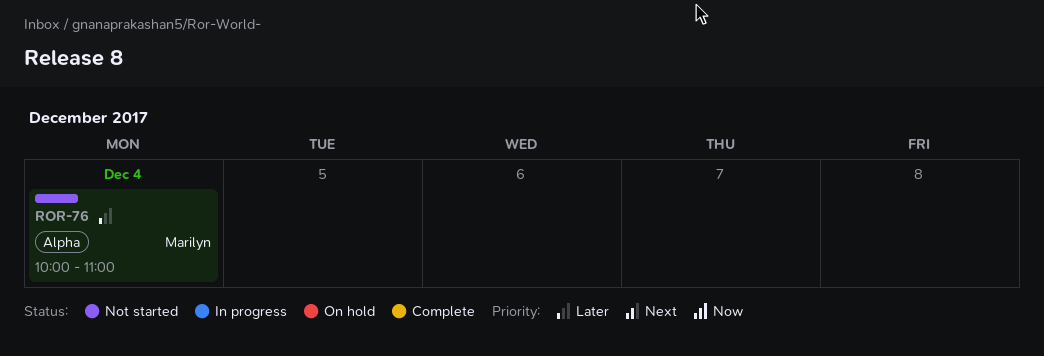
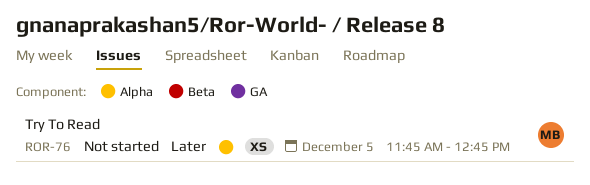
ROR-76, day: Dec 4 -> Dec 5
ROR-76, begins: 10:00 -> 11:45
ROR-76, ends: 11:00 -> 12:45

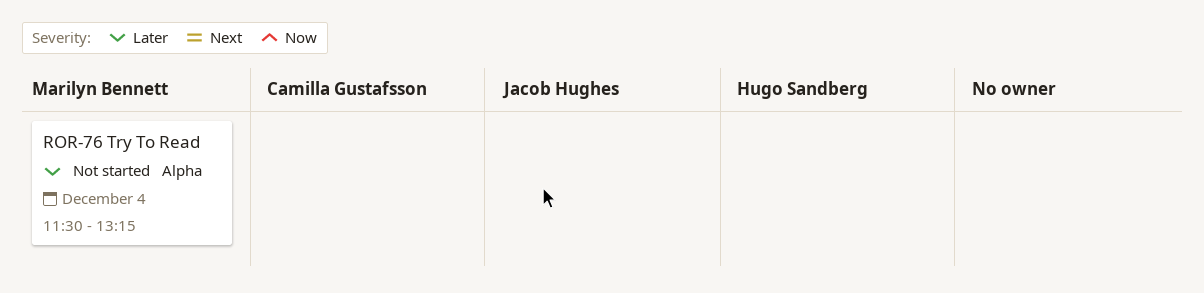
ROR-76, day: Dec 5 -> Dec 4
ROR-76, begins: 11:45 -> 11:30
ROR-76, ends: 12:45 -> 13:15

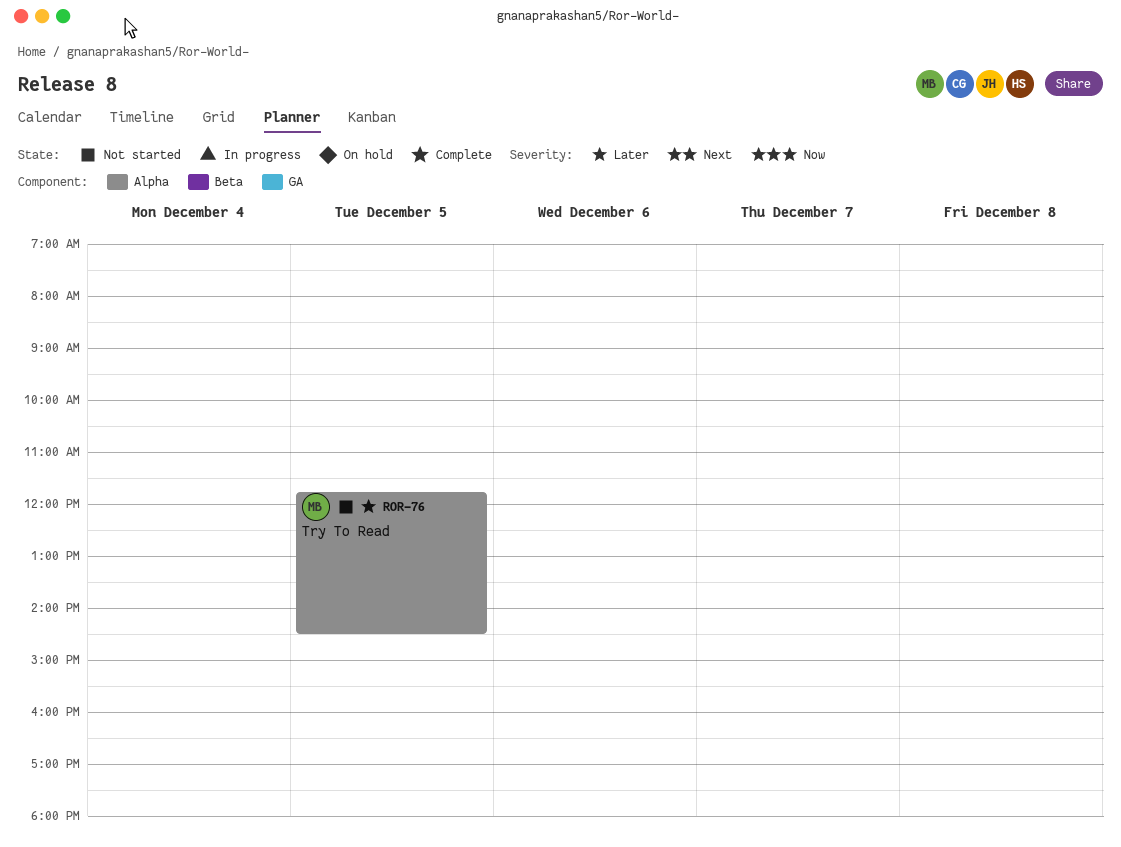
ROR-76, day: Dec 4 -> Dec 5
ROR-76, begins: 11:30 -> 11:45
ROR-76, ends: 13:15 -> 14:30

